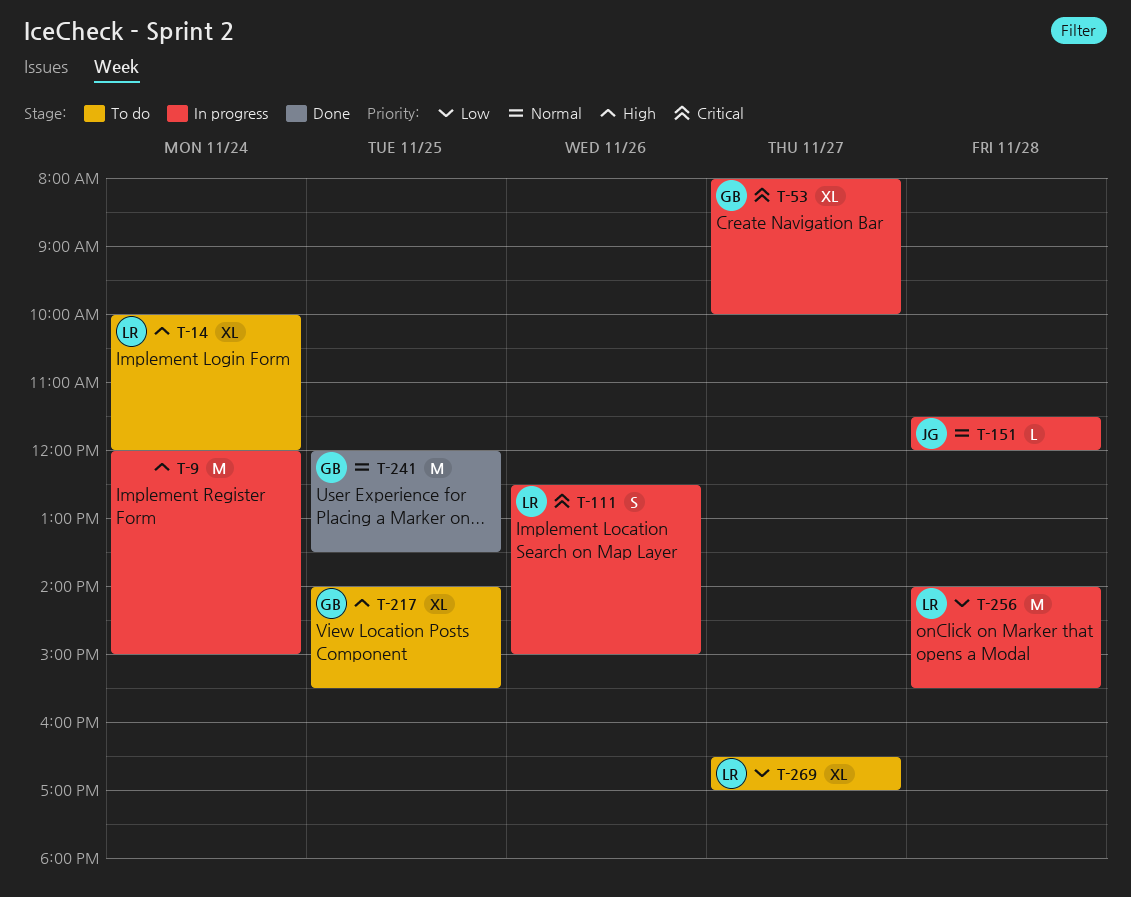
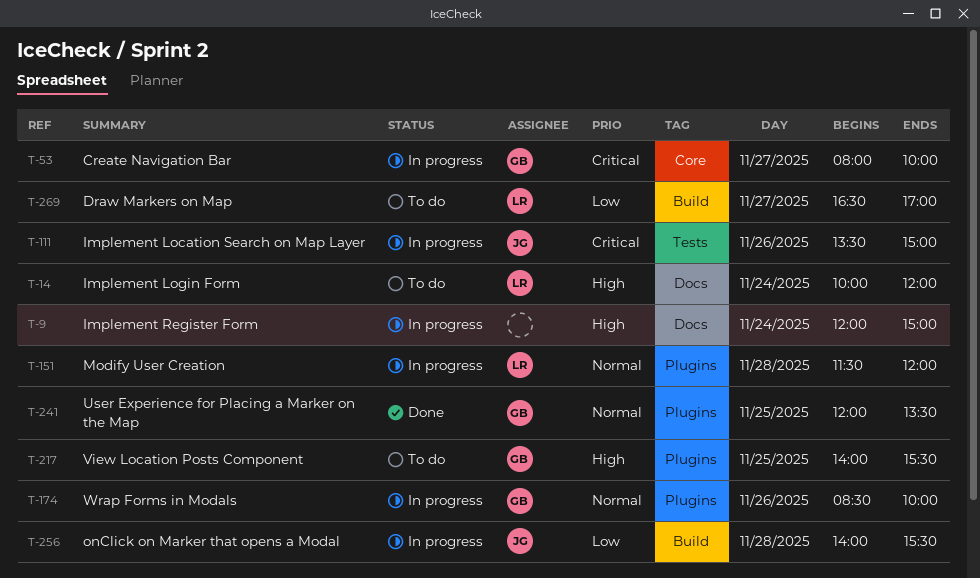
T-111, owner: LR -> JG
T-111, begins: 12:30 -> 13:30
T-151, owner: JG -> LR
T-174: none -> present
T-256, owner: LR -> JG

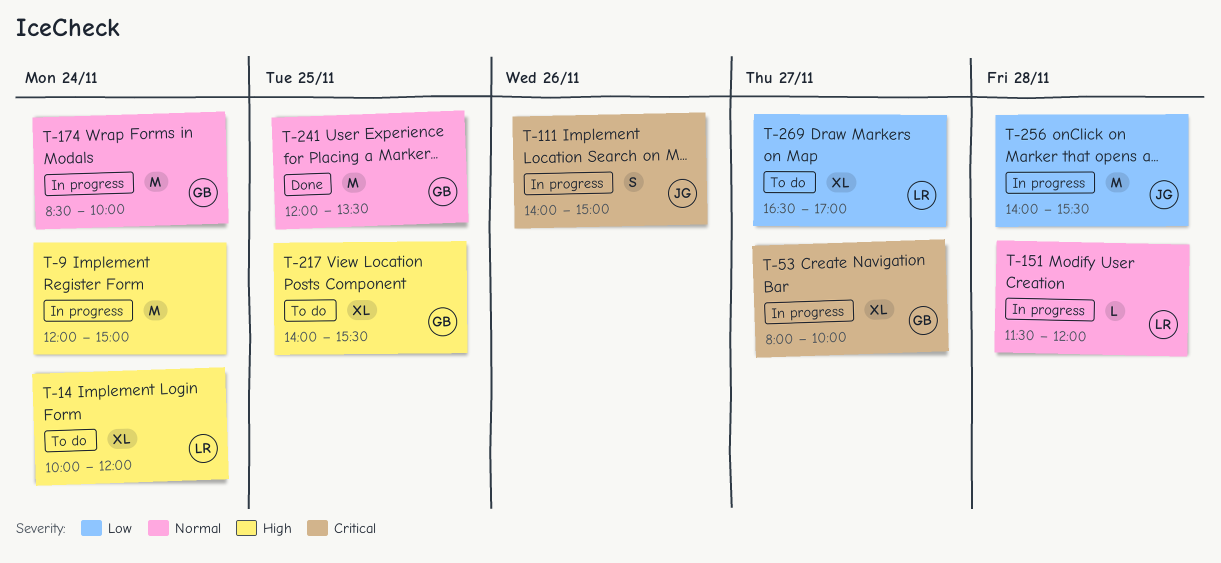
T-111, begins: 13:30 -> 14:00
T-174, day: Nov 26 -> Nov 24

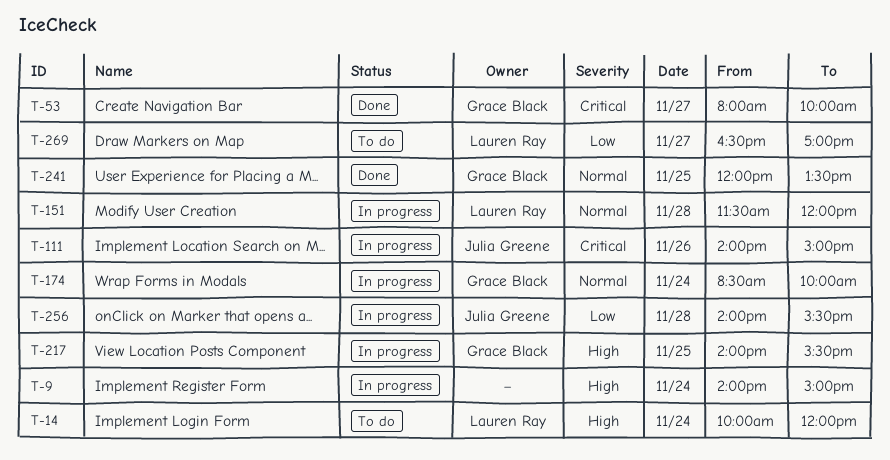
T-9, begins: 12:00 -> 14:00
T-53, status: In progress -> Done
T-217, status: To do -> In progress

